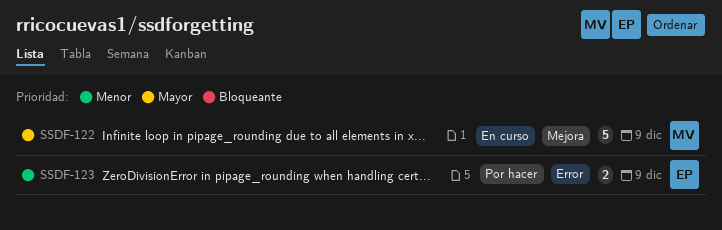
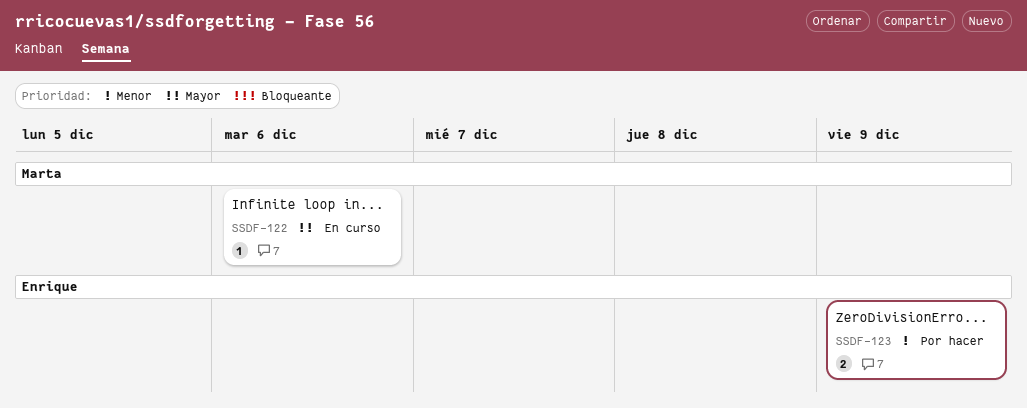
SSDF-122, estimate: 5 -> 1
SSDF-122, due: Dec 9 -> Dec 6

